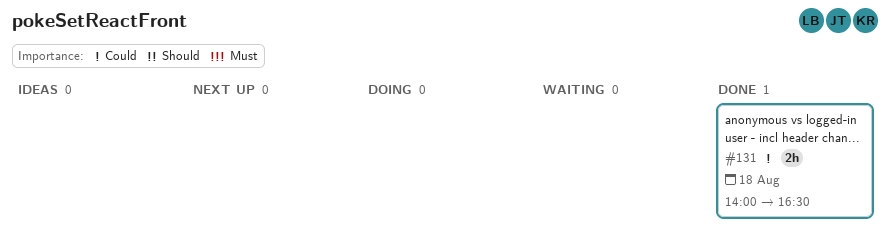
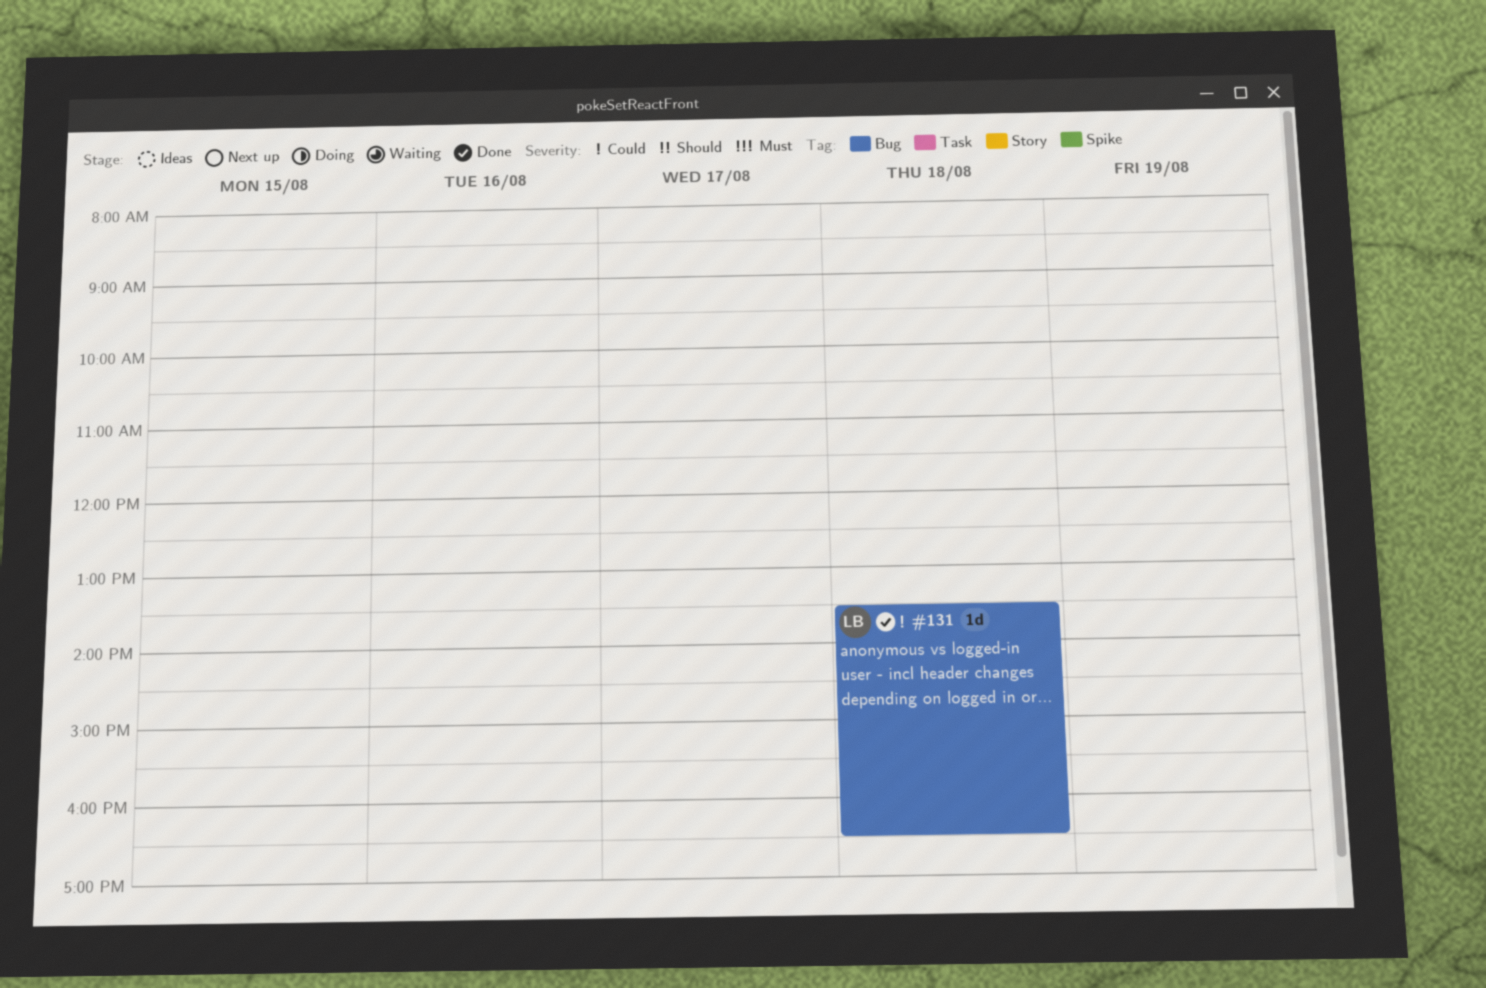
#131, estimate: 2h -> 1d
#131, begins: 14:00 -> 13:30

